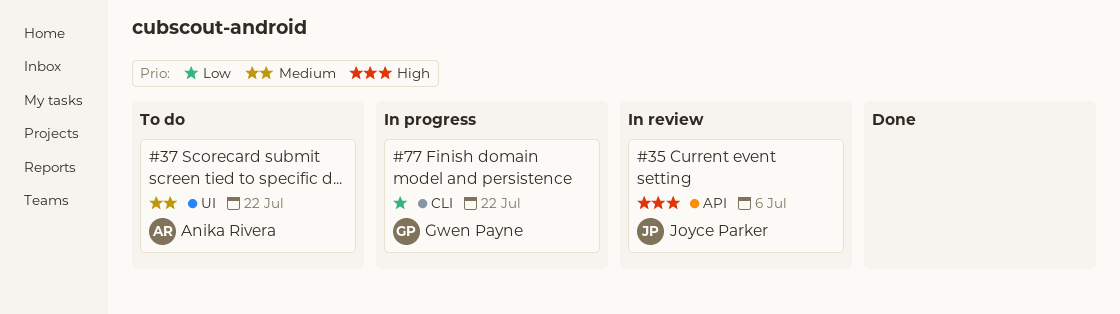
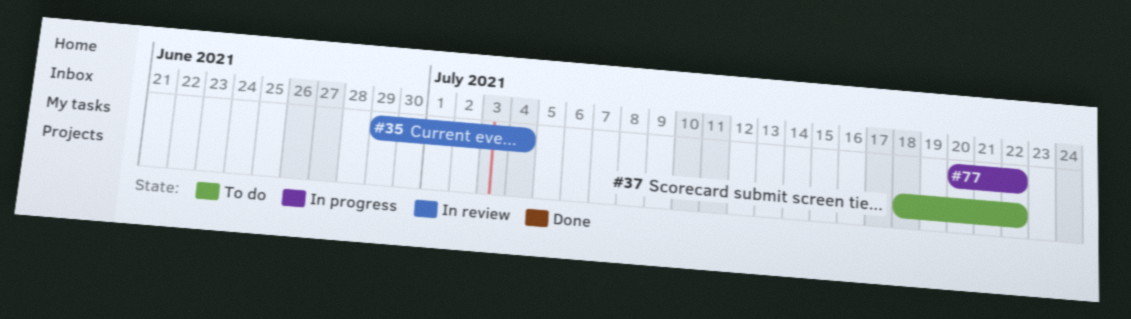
#35, due: Jul 6 -> Jul 4

